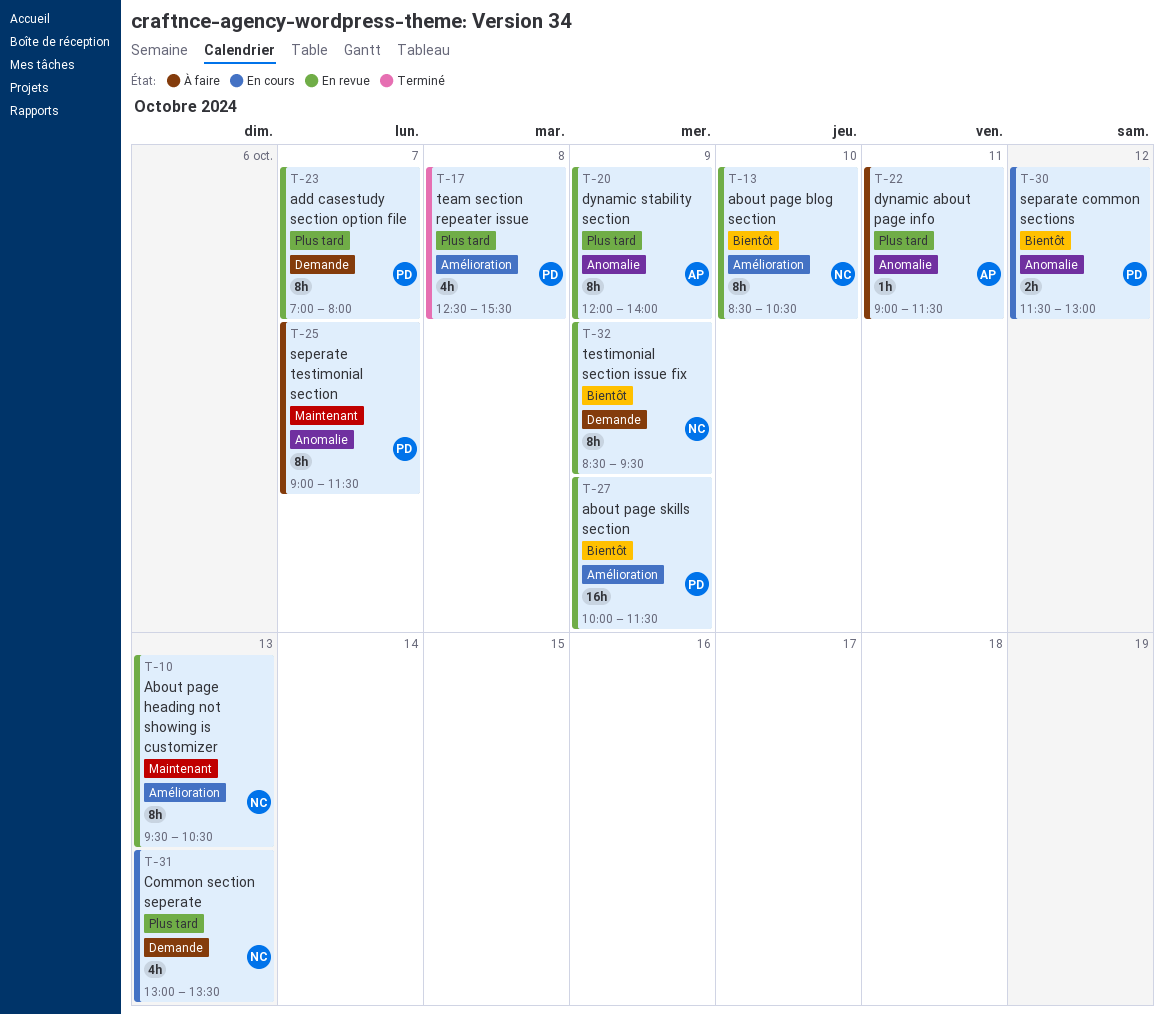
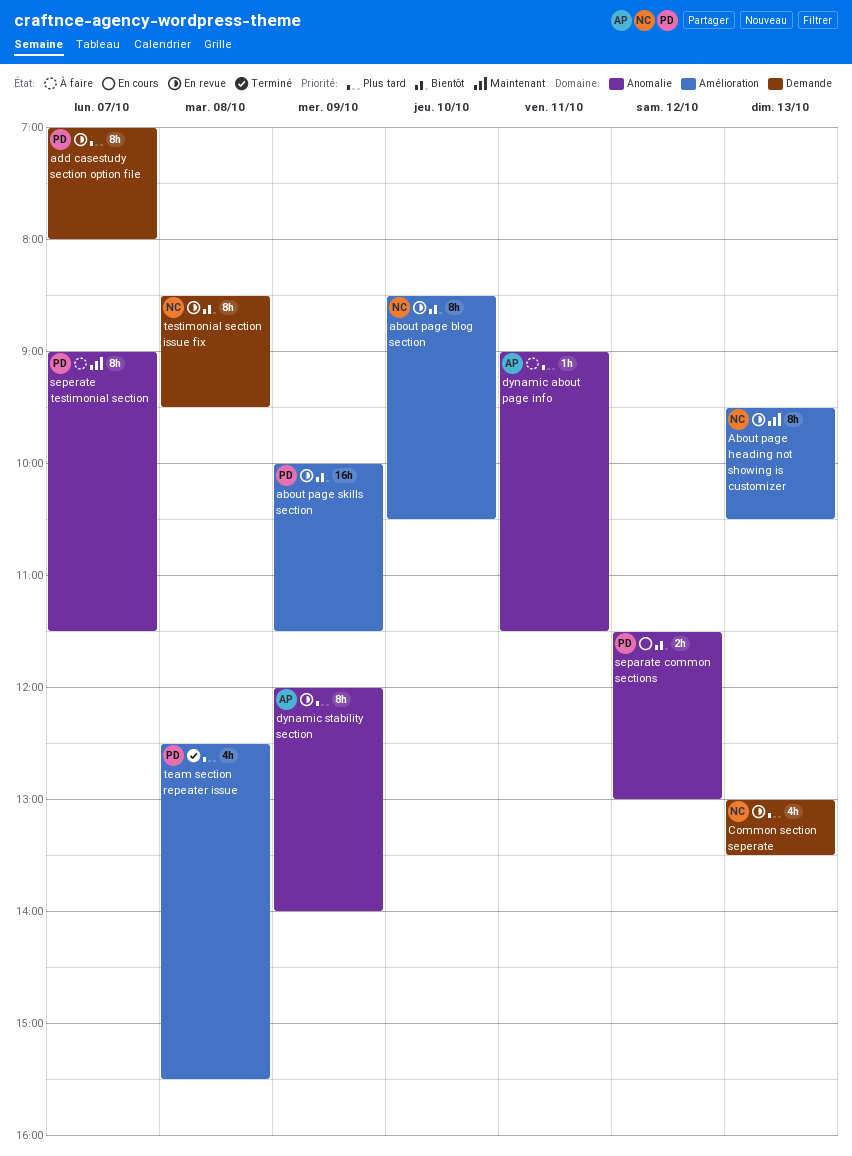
Common section seperate, status: En cours -> En revue
testimonial section issue fix, day: Oct 9 -> Oct 8

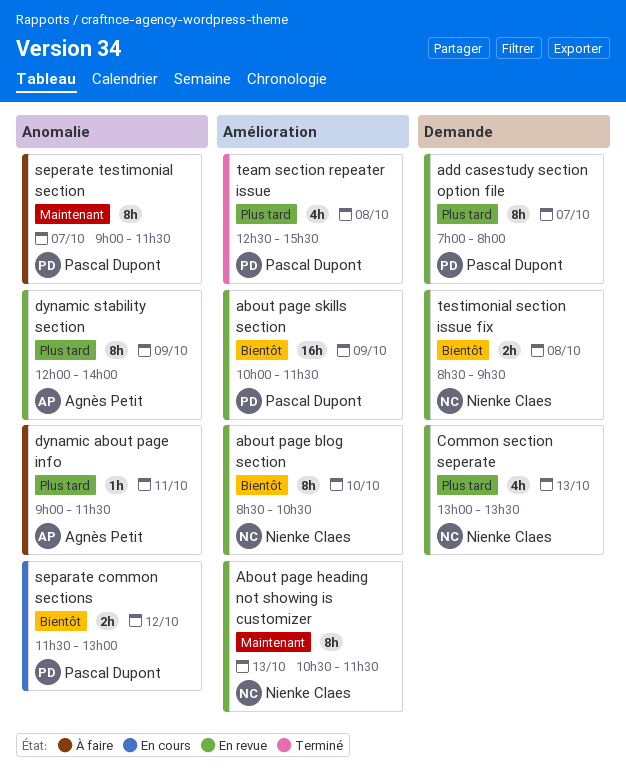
About page heading not showing is customizer, begins: 09:30 -> 10:30
About page heading not showing is customizer, ends: 10:30 -> 11:30
testimonial section issue fix, estimate: 8h -> 2h

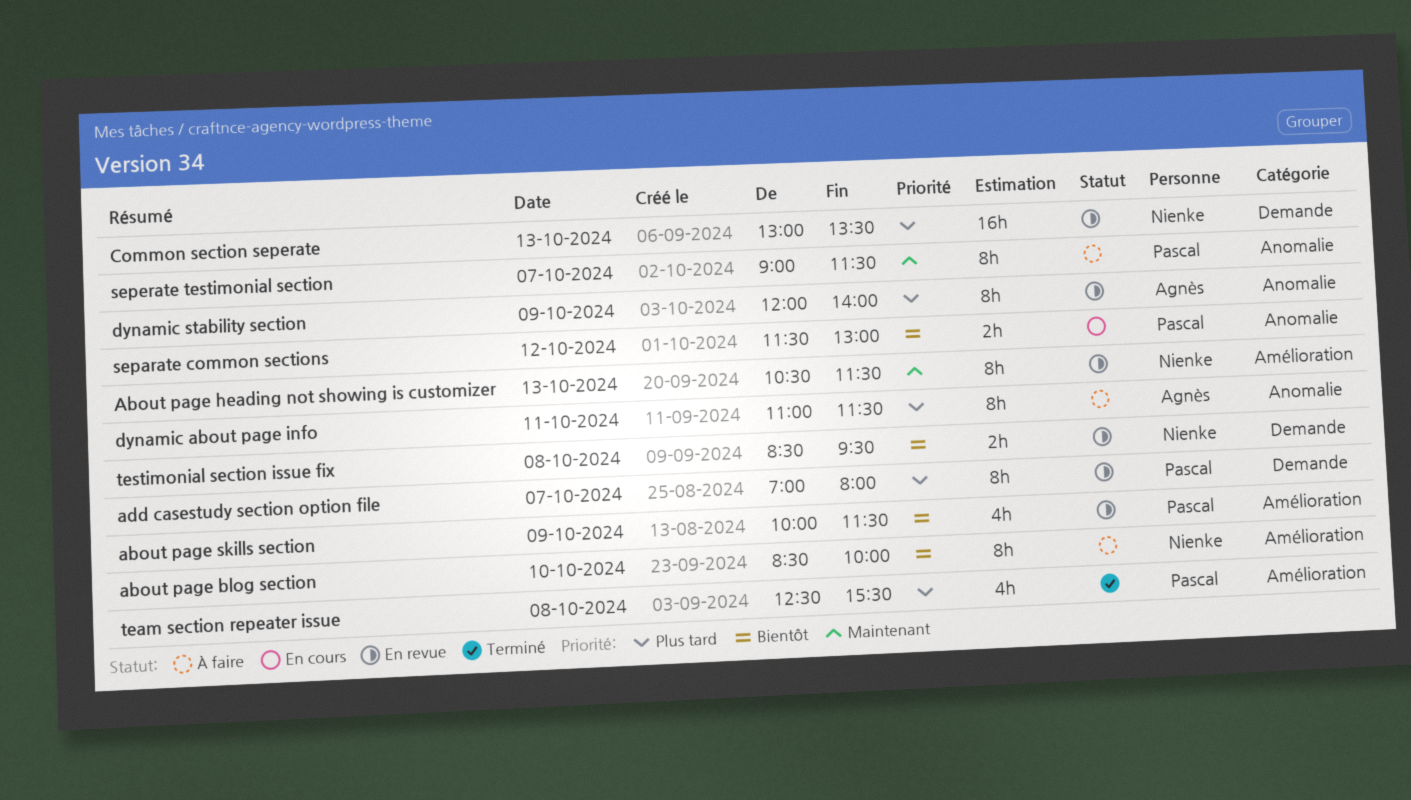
about page blog section, status: En revue -> À faire
about page blog section, ends: 10:30 -> 10:00
about page skills section, estimate: 16h -> 4h
Common section seperate, estimate: 4h -> 16h
dynamic about page info, estimate: 1h -> 8h
dynamic about page info, begins: 09:00 -> 11:00

